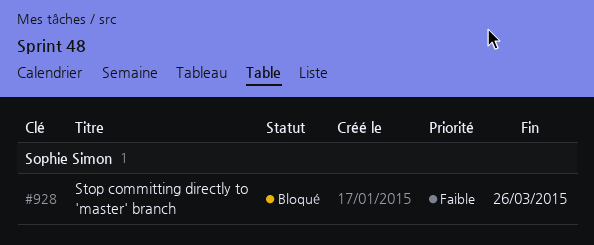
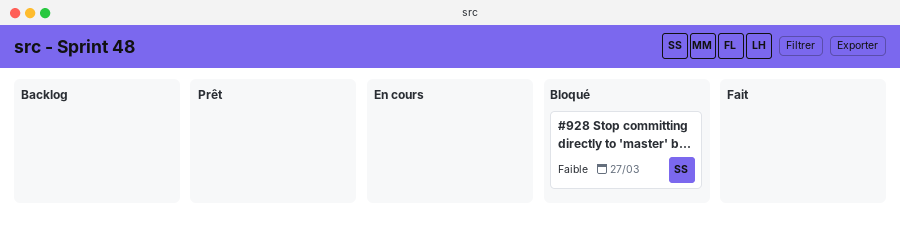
#928, due: Mar 26 -> Mar 27

